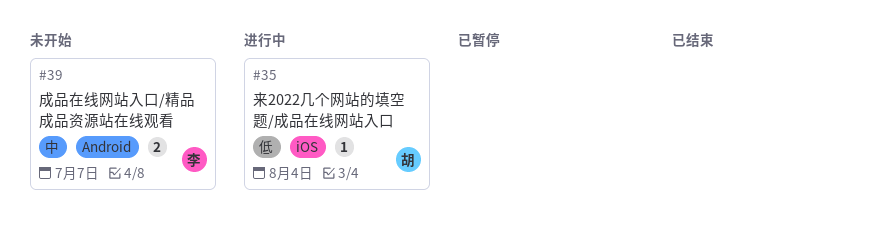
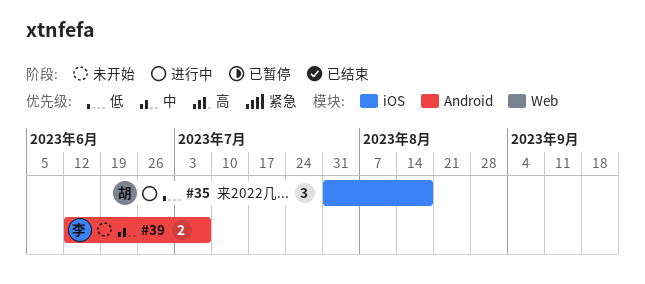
#35, estimate: 1 -> 3
#35, due: Aug 4 -> Aug 18

